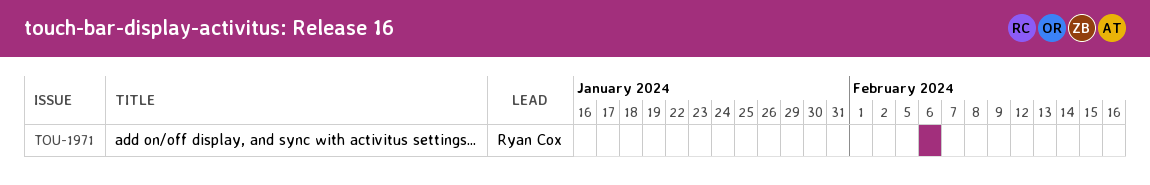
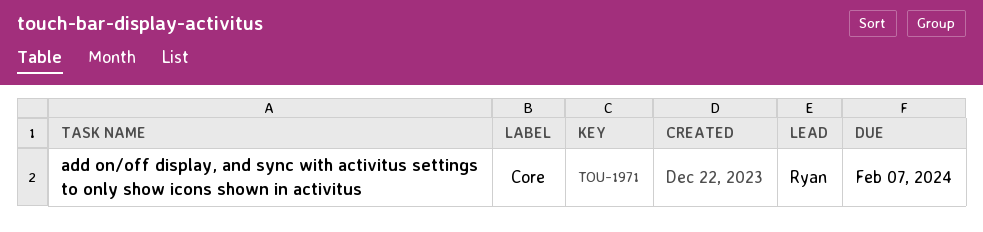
TOU-1971, due: Feb 6 -> Feb 7

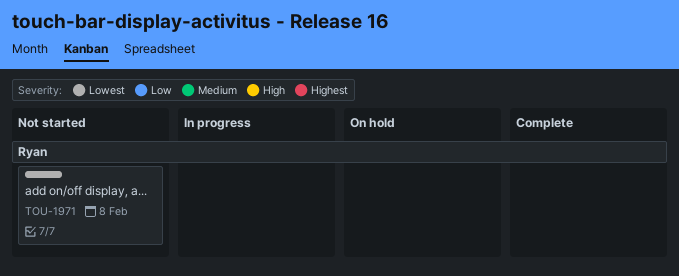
TOU-1971, due: Feb 7 -> Feb 8

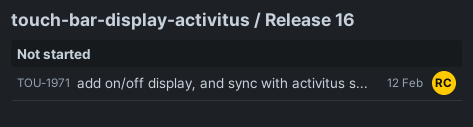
TOU-1971, due: Feb 8 -> Feb 12

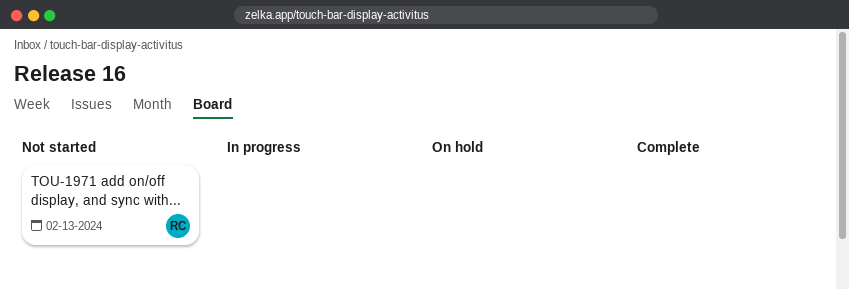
TOU-1971, due: Feb 12 -> Feb 13

